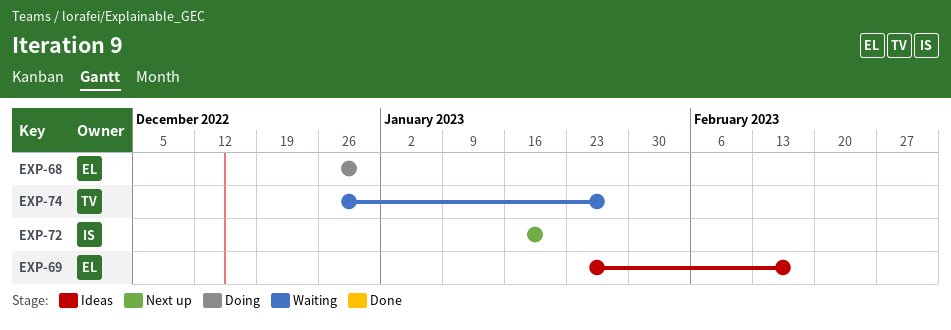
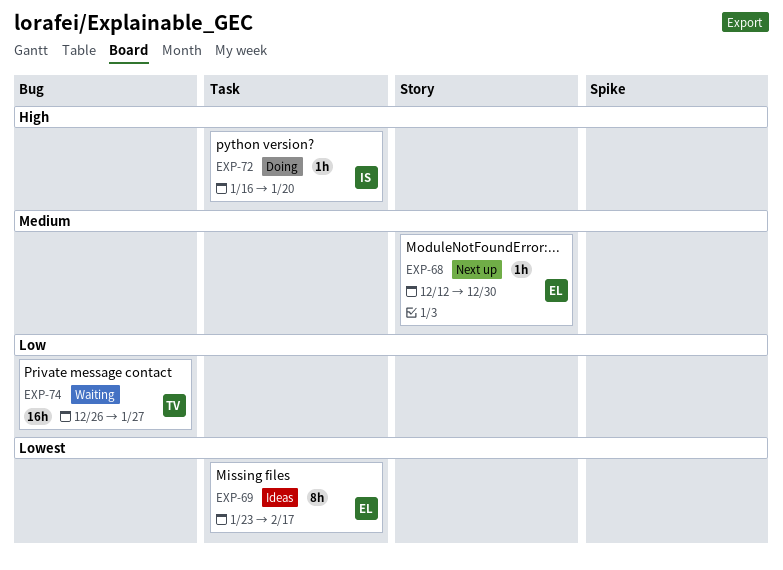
EXP-68, status: Doing -> Next up
EXP-68, start: Dec 26 -> Dec 12
EXP-72, status: Next up -> Doing

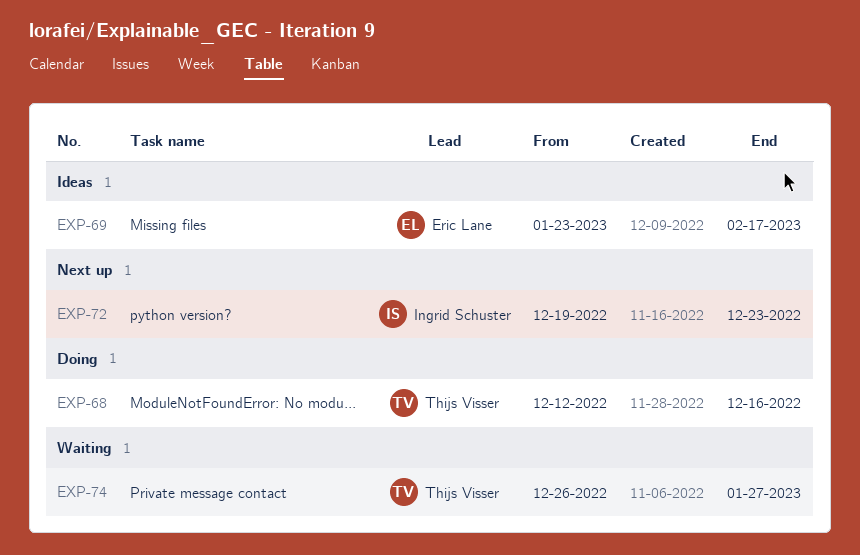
EXP-68, status: Next up -> Doing
EXP-68, owner: Eric Lane -> Thijs Visser
EXP-68, due: Dec 30 -> Dec 16
EXP-72, status: Doing -> Next up
EXP-72, start: Jan 16 -> Dec 19
EXP-72, due: Jan 20 -> Dec 23

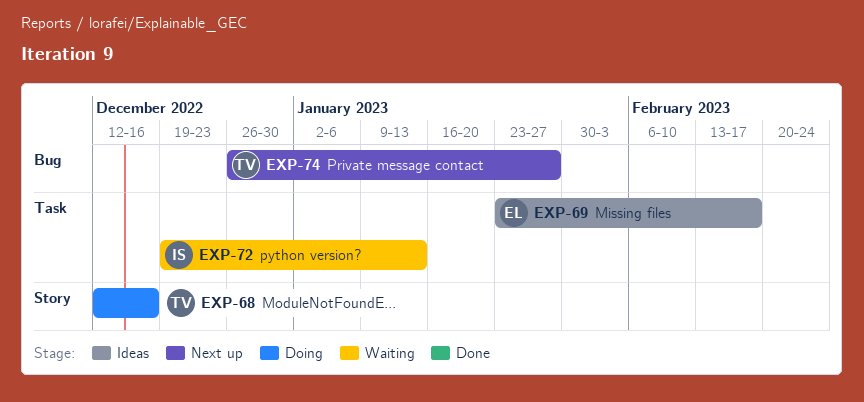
EXP-72, status: Next up -> Waiting
EXP-72, due: Dec 23 -> Jan 13
EXP-74, status: Waiting -> Next up

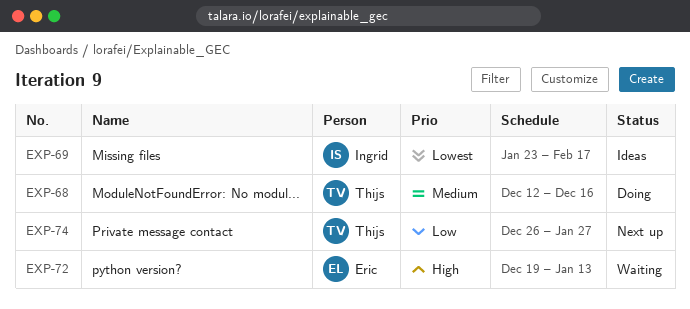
EXP-69, owner: Eric -> Ingrid
EXP-72, owner: Ingrid -> Eric

